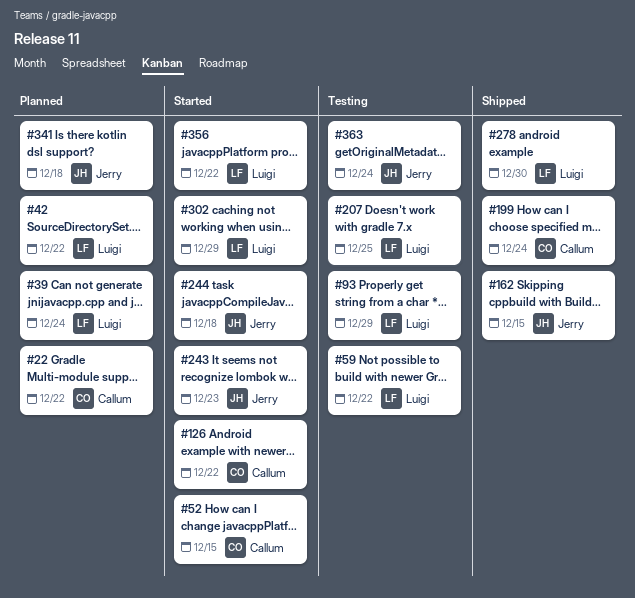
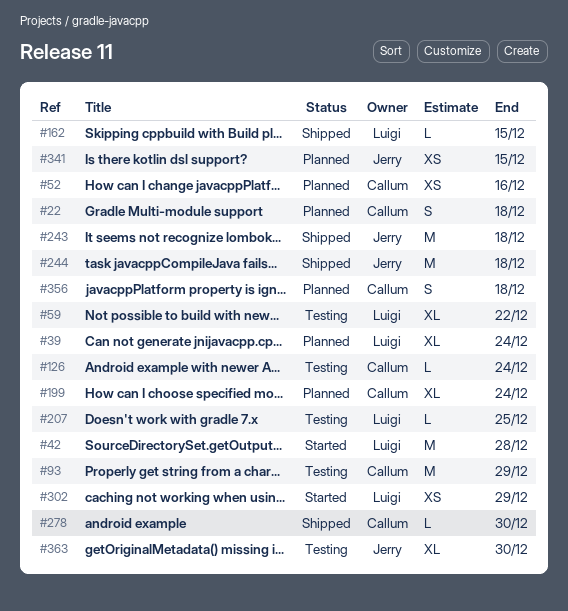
#22, due: Dec 22 -> Dec 18
#42, status: Planned -> Started
#42, due: Dec 22 -> Dec 28
#52, status: Started -> Planned
#52, due: Dec 15 -> Dec 16
#93, owner: Luigi -> Callum
#126, status: Started -> Testing
#126, due: Dec 22 -> Dec 24
#162, owner: Jerry -> Luigi
#199, status: Shipped -> Planned
#243, status: Started -> Shipped
#243, due: Dec 23 -> Dec 18
#244, status: Started -> Shipped
#278, owner: Luigi -> Callum
#341, due: Dec 18 -> Dec 15
#356, status: Started -> Planned
#356, owner: Luigi -> Callum
#356, due: Dec 22 -> Dec 18
#363, due: Dec 24 -> Dec 30

